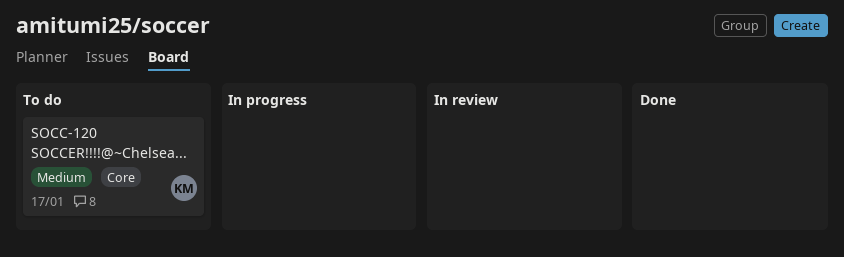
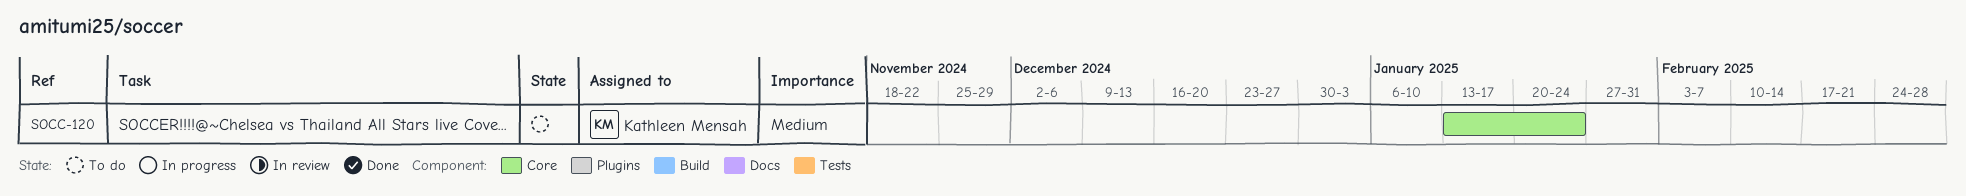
SOCC-120, due: Jan 17 -> Jan 24

